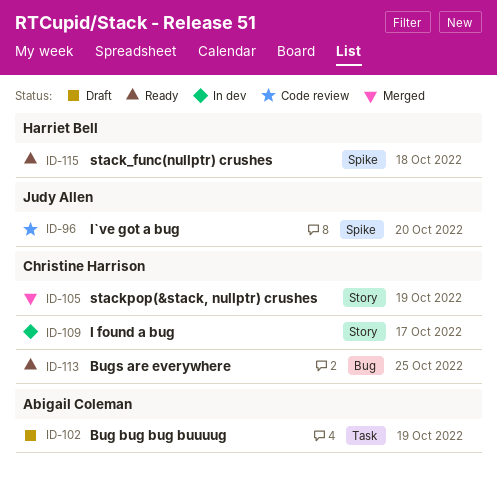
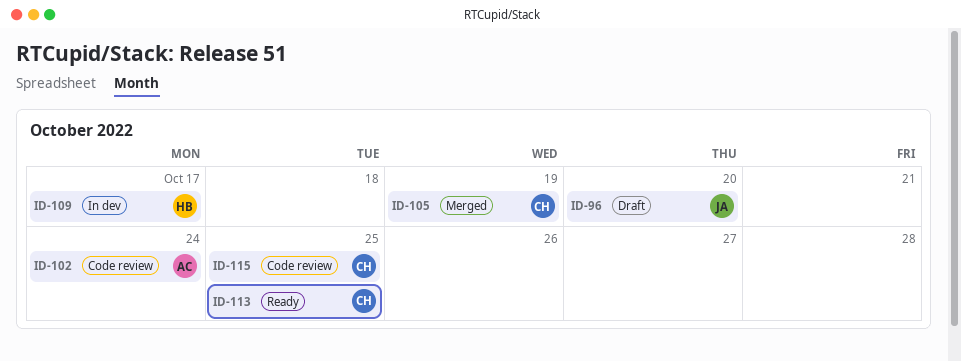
ID-96, status: Code review -> Draft
ID-102, status: Draft -> Code review
ID-102, due: Oct 19 -> Oct 24
ID-109, owner: Christine Harrison -> Harriet Bell
ID-115, status: Ready -> Code review
ID-115, owner: Harriet Bell -> Christine Harrison
ID-115, due: Oct 18 -> Oct 25

